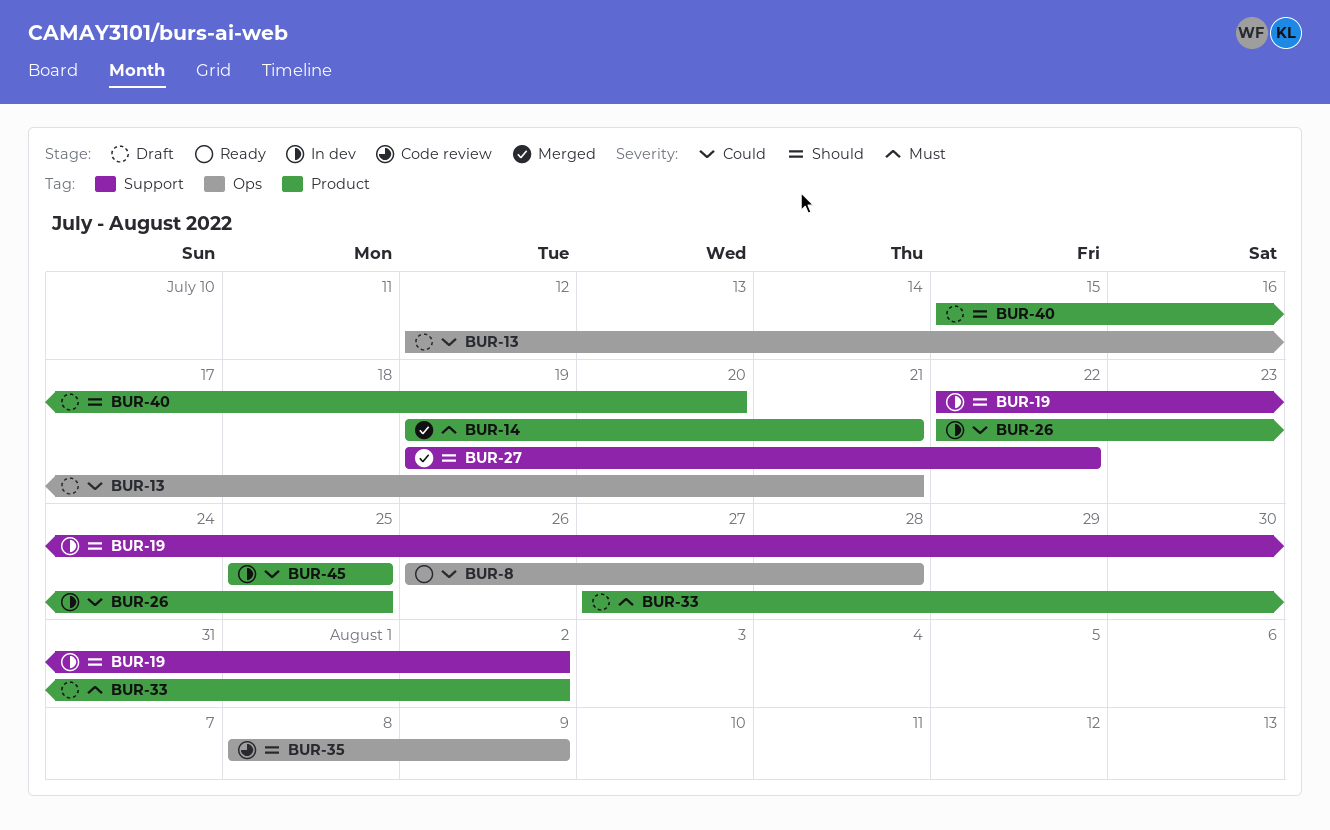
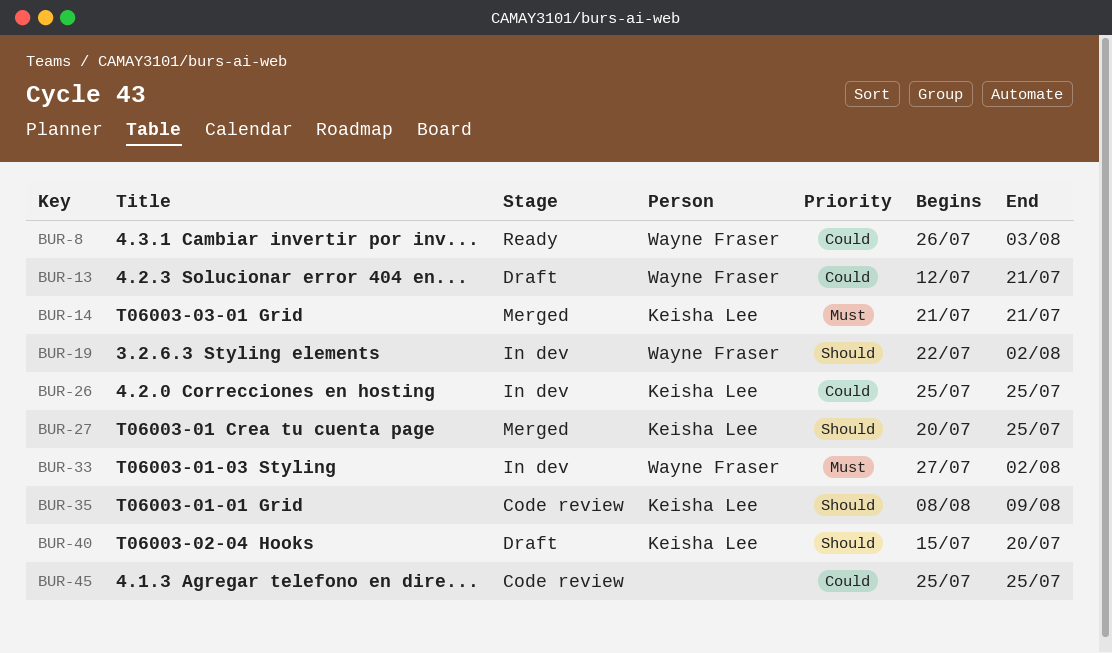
BUR-8, due: Jul 28 -> Aug 3
BUR-14, start: Jul 19 -> Jul 21
BUR-26, start: Jul 22 -> Jul 25
BUR-27, start: Jul 19 -> Jul 20
BUR-27, due: Jul 22 -> Jul 25
BUR-33, status: Draft -> In dev
BUR-45, status: In dev -> Code review

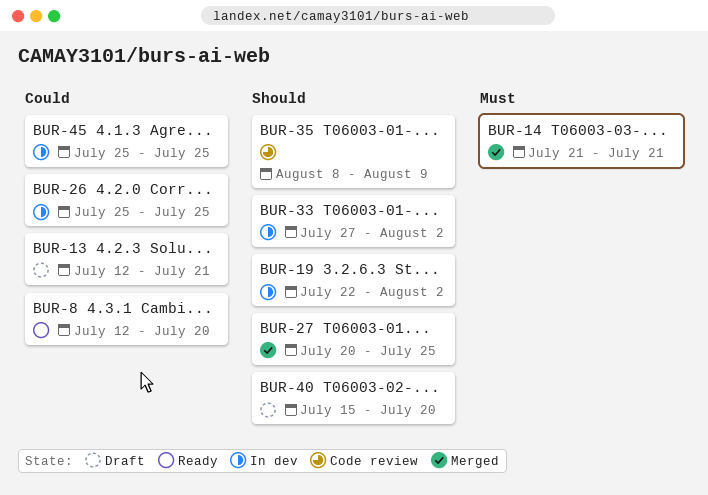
BUR-8, start: Jul 26 -> Jul 12
BUR-8, due: Aug 3 -> Jul 20
BUR-33, priority: Must -> Should
BUR-45, status: Code review -> In dev

